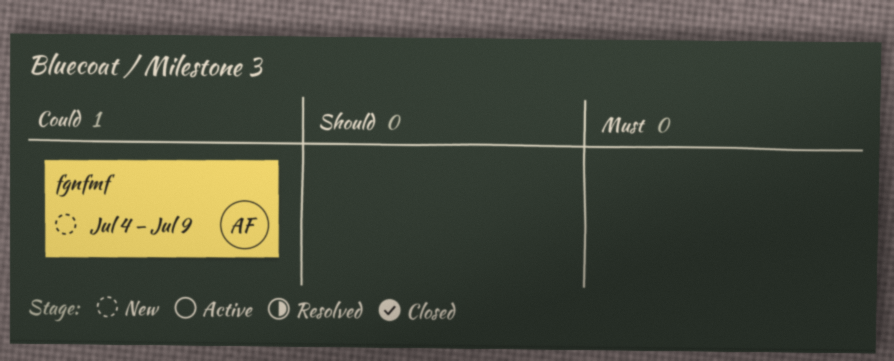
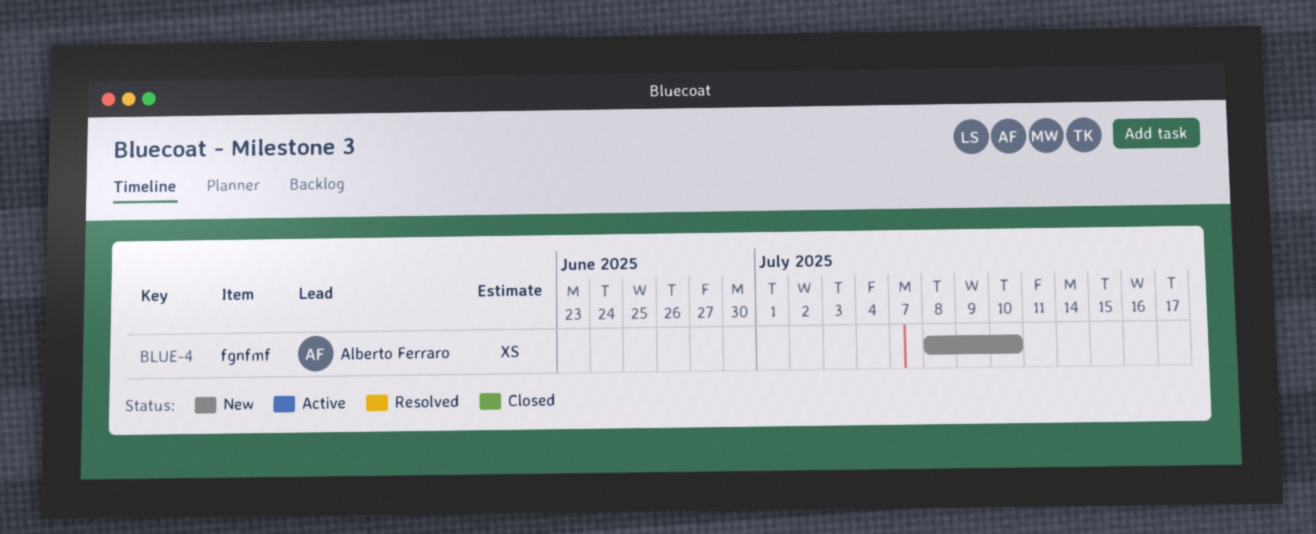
fgnfmf, start: Jul 4 -> Jul 8
fgnfmf, due: Jul 9 -> Jul 10

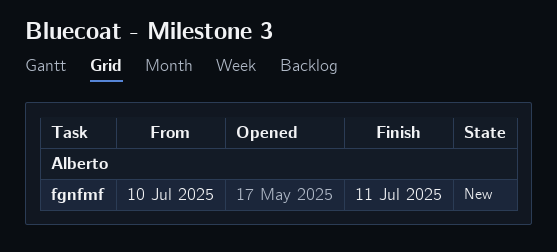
fgnfmf, start: Jul 8 -> Jul 10
fgnfmf, due: Jul 10 -> Jul 11

